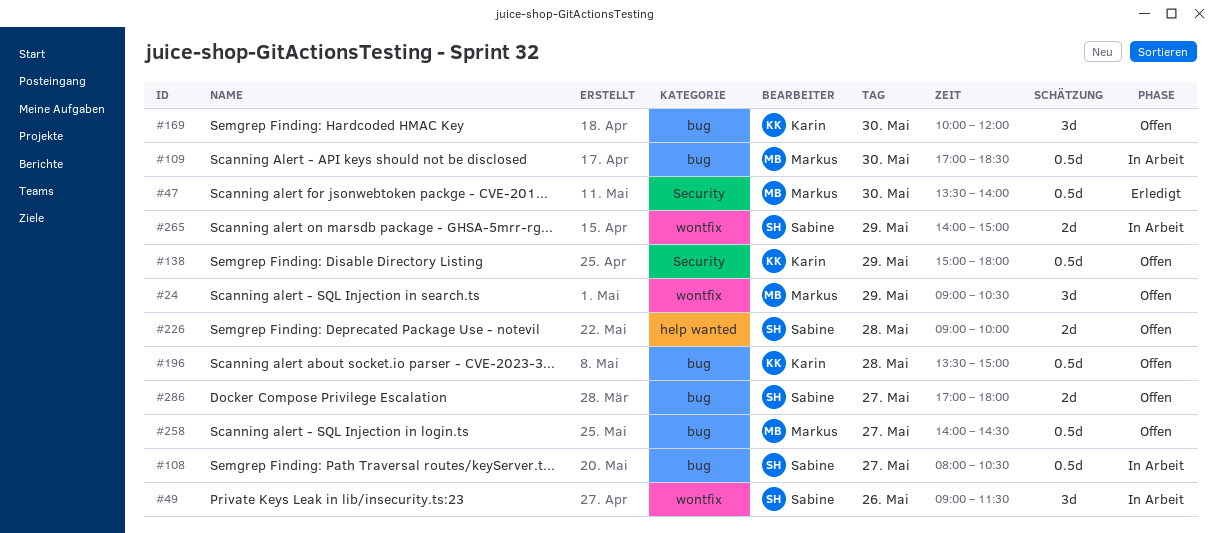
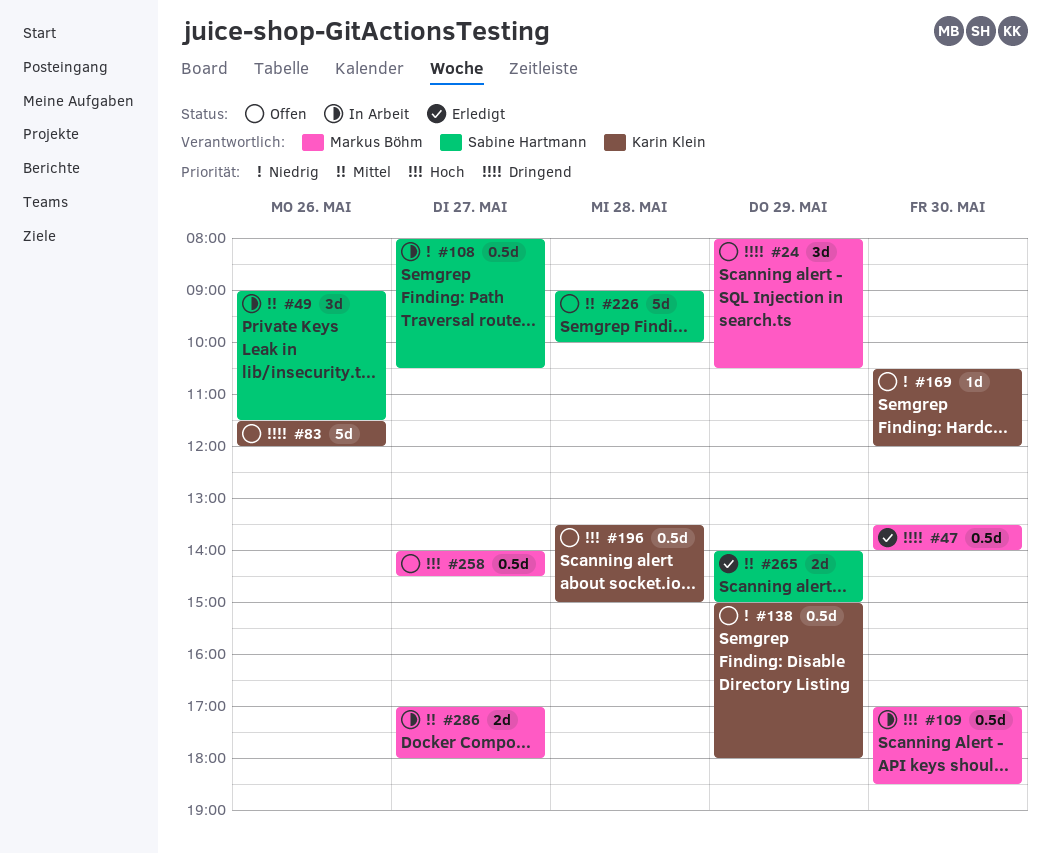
#24, begins: 09:00 -> 08:00
#83: none -> present
#169, estimate: 3d -> 1d
#169, begins: 10:00 -> 10:30
#226, estimate: 2d -> 5d
#265, status: In Arbeit -> Erledigt
#286, status: Offen -> In Arbeit
#286, owner: Sabine Hartmann -> Markus Böhm

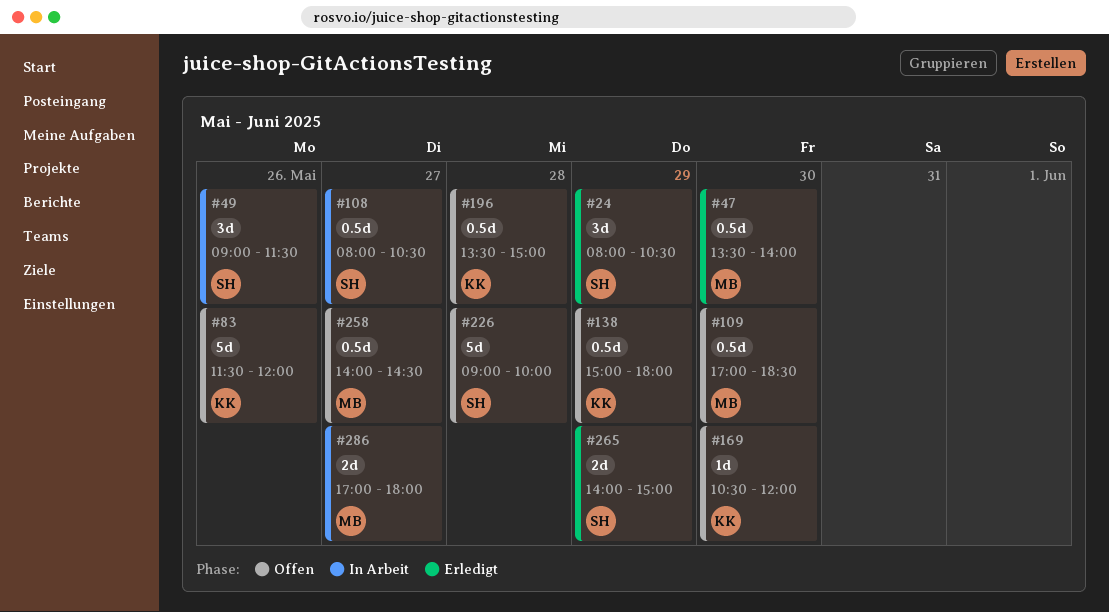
#24, status: Offen -> Erledigt
#24, owner: Markus Böhm -> Sabine Hartmann
#109, status: In Arbeit -> Offen

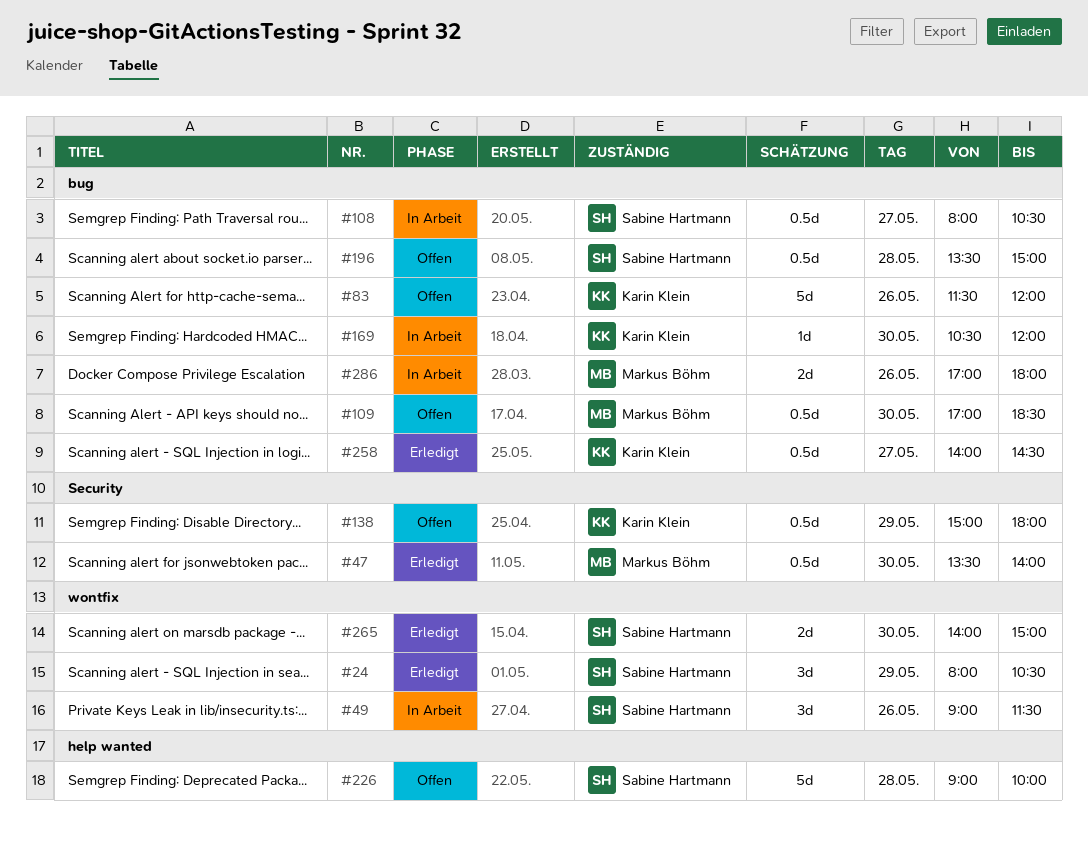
#169, status: Offen -> In Arbeit
#196, owner: Karin Klein -> Sabine Hartmann
#258, status: Offen -> Erledigt
#258, owner: Markus Böhm -> Karin Klein
#265, day: May 29 -> May 30
#286, day: May 27 -> May 26

